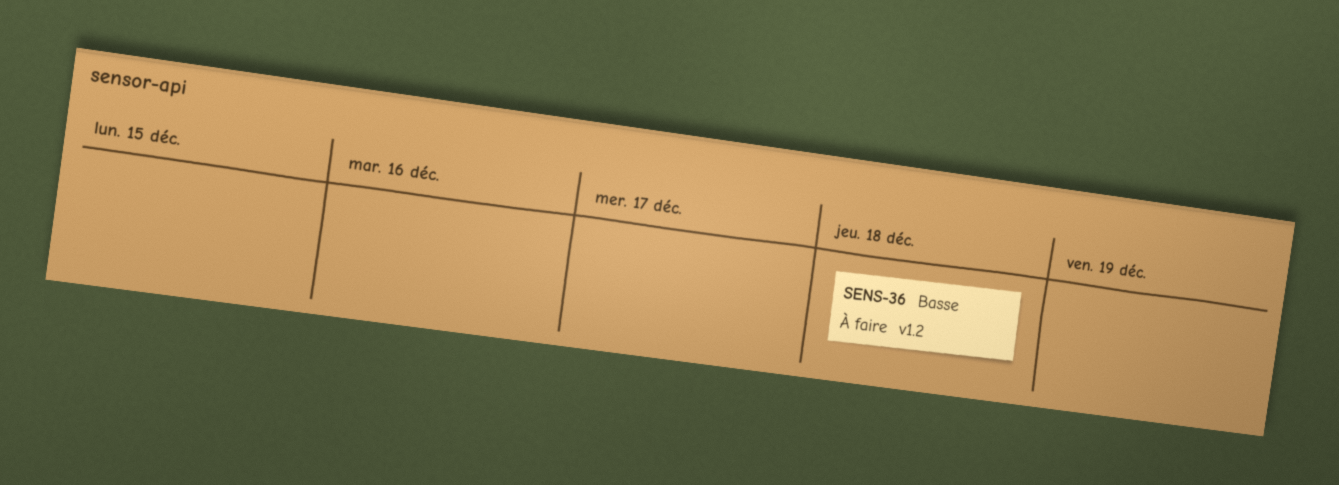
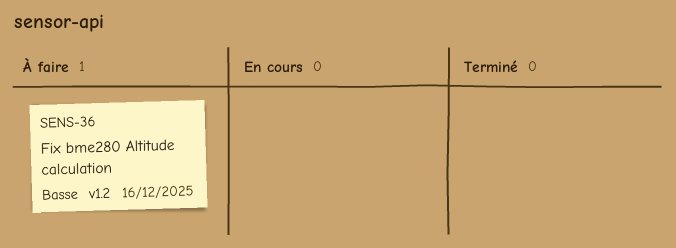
SENS-36, due: Dec 18 -> Dec 16

